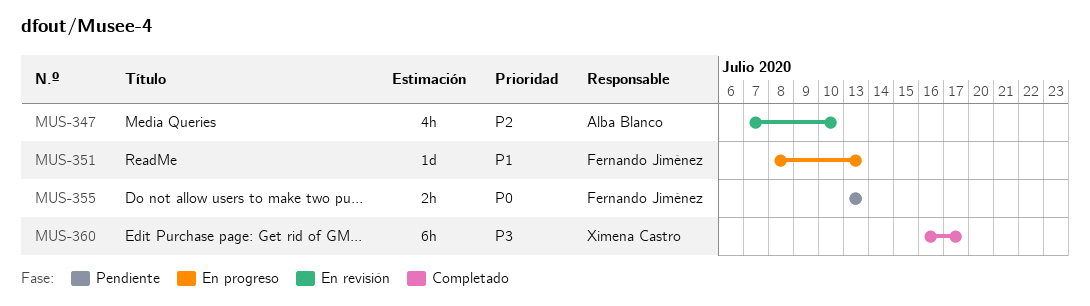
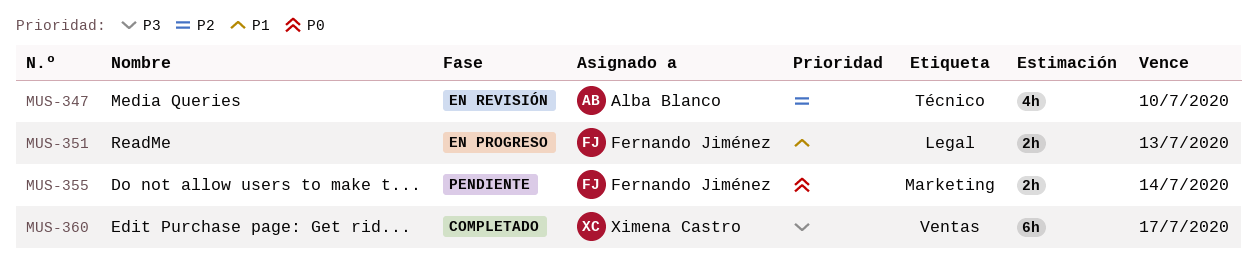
MUS-351, estimate: 1d -> 2h
MUS-355, due: Jul 13 -> Jul 14

